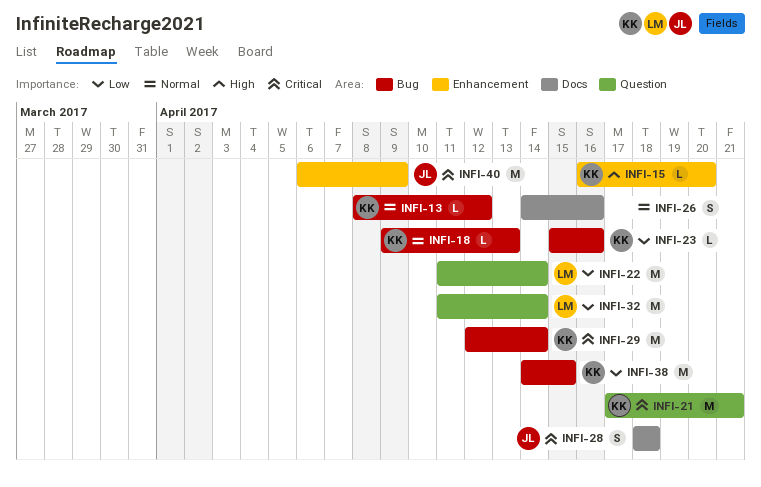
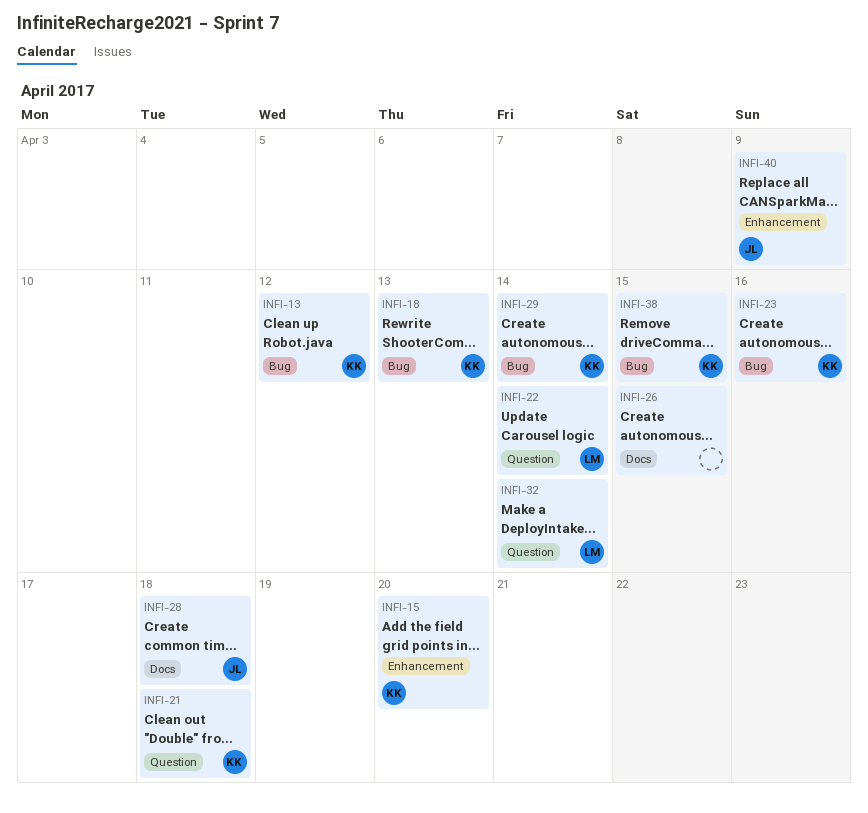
INFI-21, due: Apr 21 -> Apr 18
INFI-26, due: Apr 16 -> Apr 15

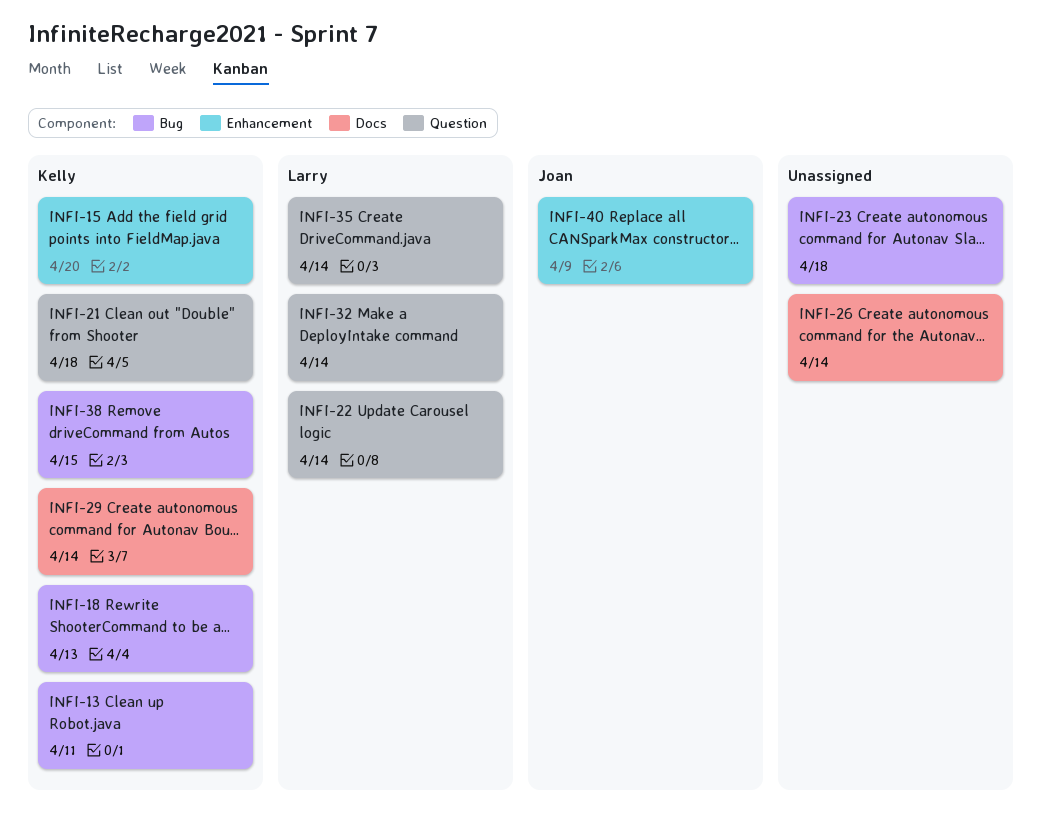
INFI-13, due: Apr 12 -> Apr 11
INFI-23, owner: Kelly -> none
INFI-23, due: Apr 16 -> Apr 18
INFI-26, due: Apr 15 -> Apr 14
INFI-28: present -> none
INFI-29, label: Bug -> Docs
INFI-35: none -> present

